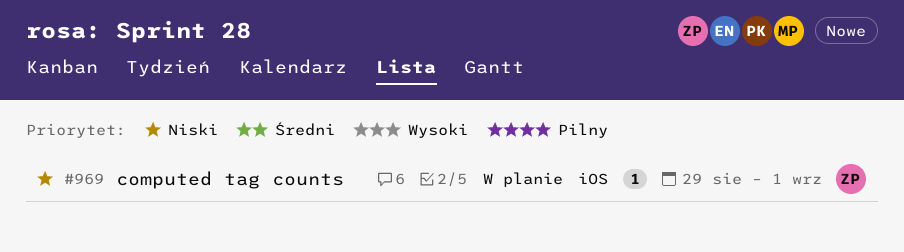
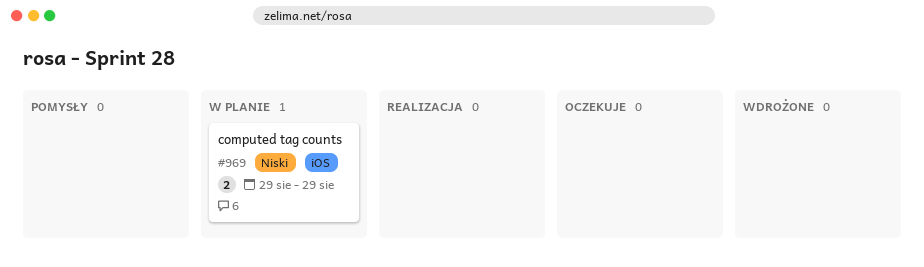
#969, estimate: 1 -> 2
#969, due: Sep 1 -> Aug 29

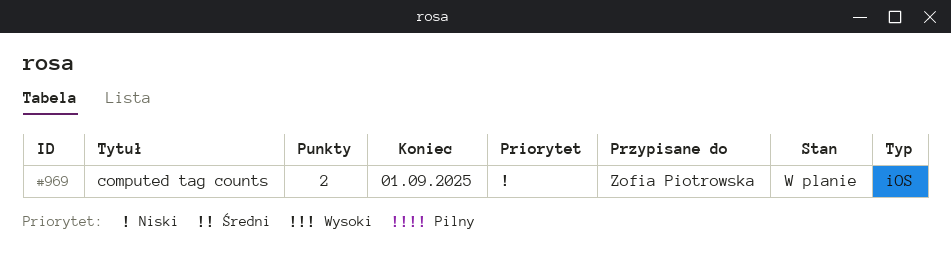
#969, due: Aug 29 -> Sep 1

